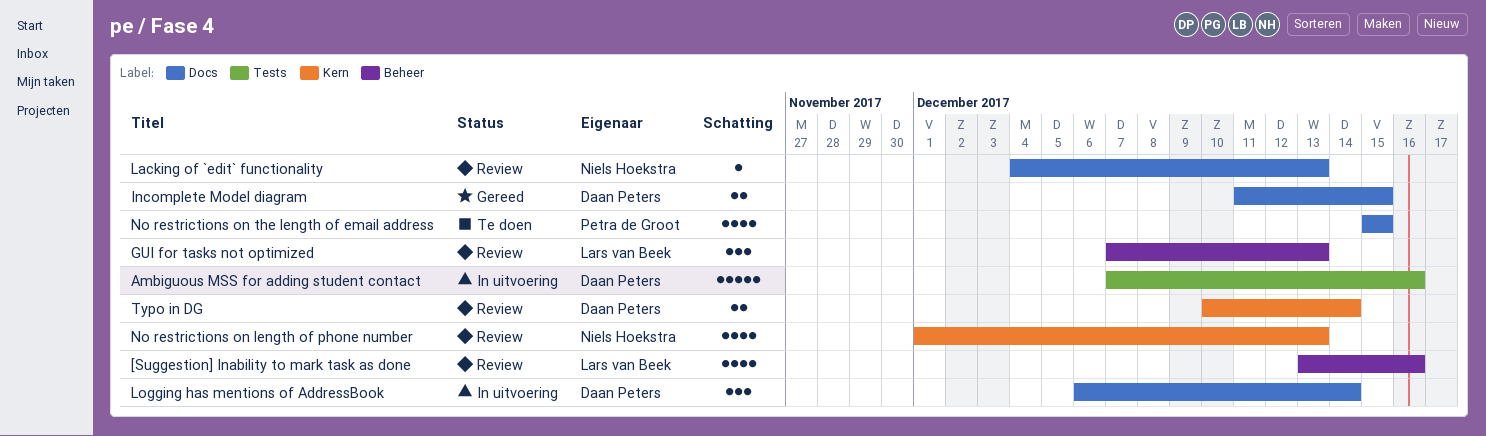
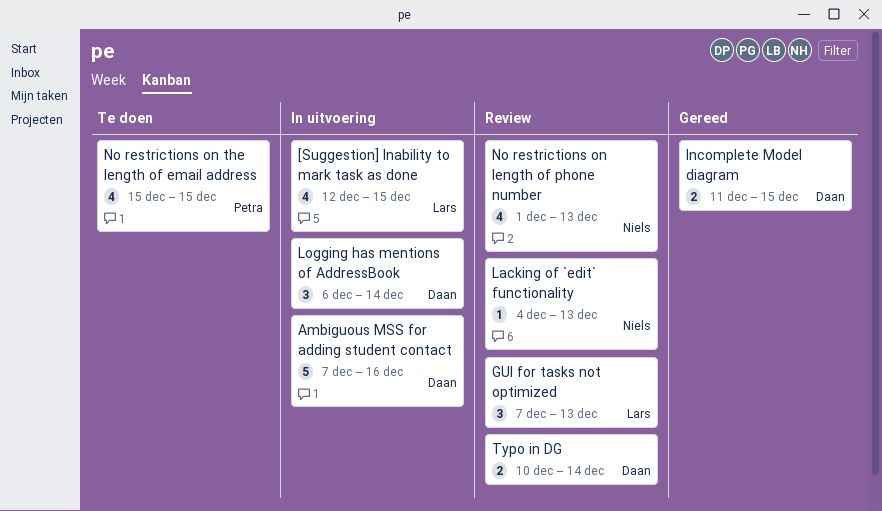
[Suggestion] Inability to mark task as done, status: Review -> In uitvoering
[Suggestion] Inability to mark task as done, start: Dec 13 -> Dec 12
[Suggestion] Inability to mark task as done, due: Dec 16 -> Dec 15

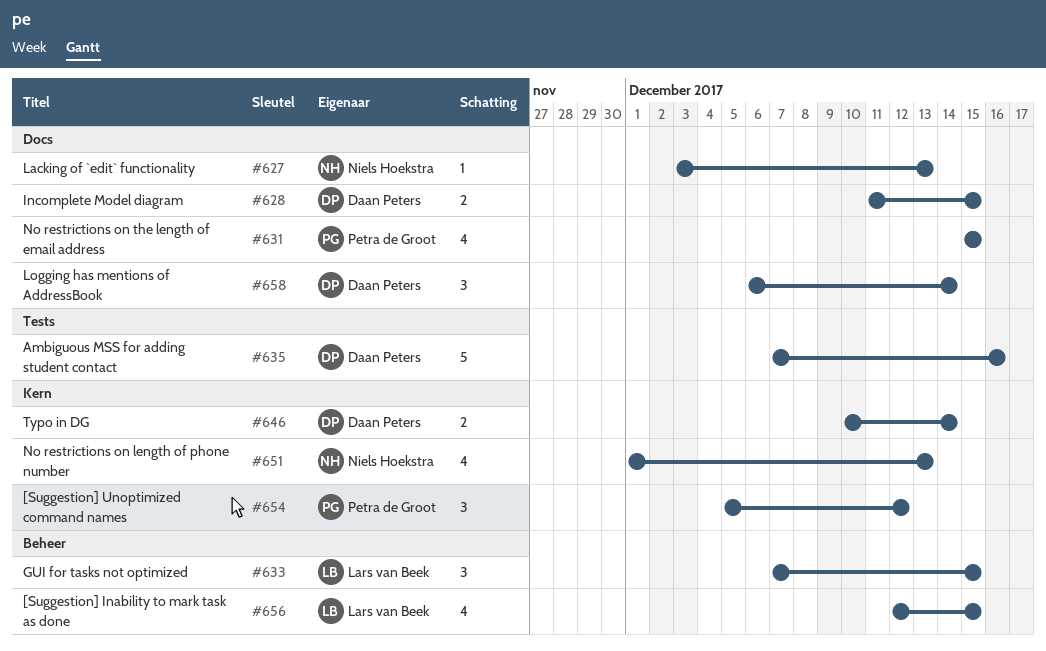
[Suggestion] Unoptimized command names: none -> present
GUI for tasks not optimized, due: Dec 13 -> Dec 15
Lacking of `edit` functionality, start: Dec 4 -> Dec 3

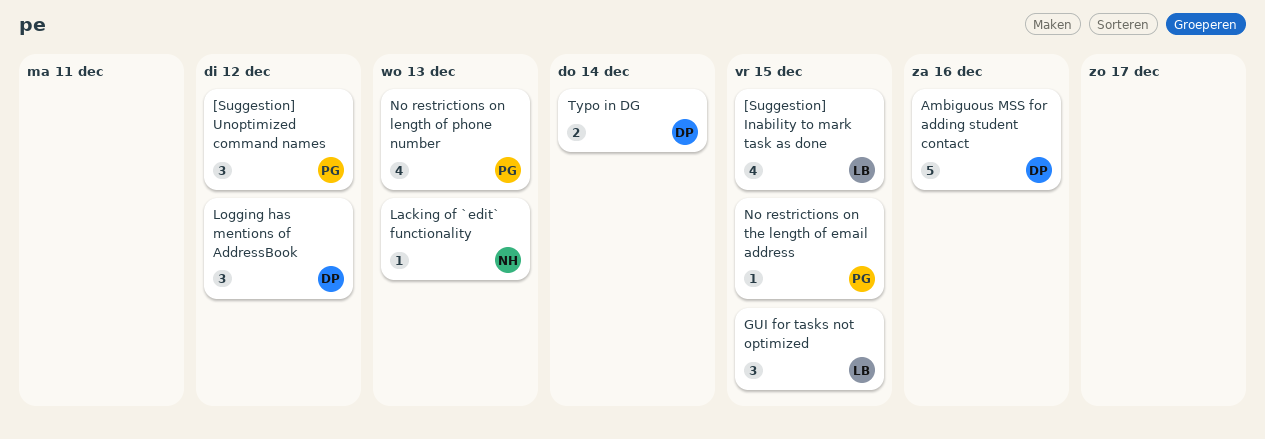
Incomplete Model diagram: present -> none
Logging has mentions of AddressBook, due: Dec 14 -> Dec 12
No restrictions on length of phone number, owner: Niels Hoekstra -> Petra de Groot
No restrictions on the length of email address, estimate: 4 -> 1

